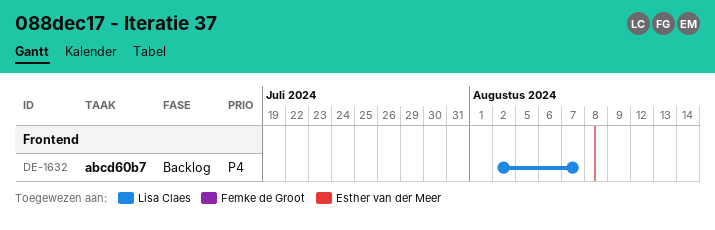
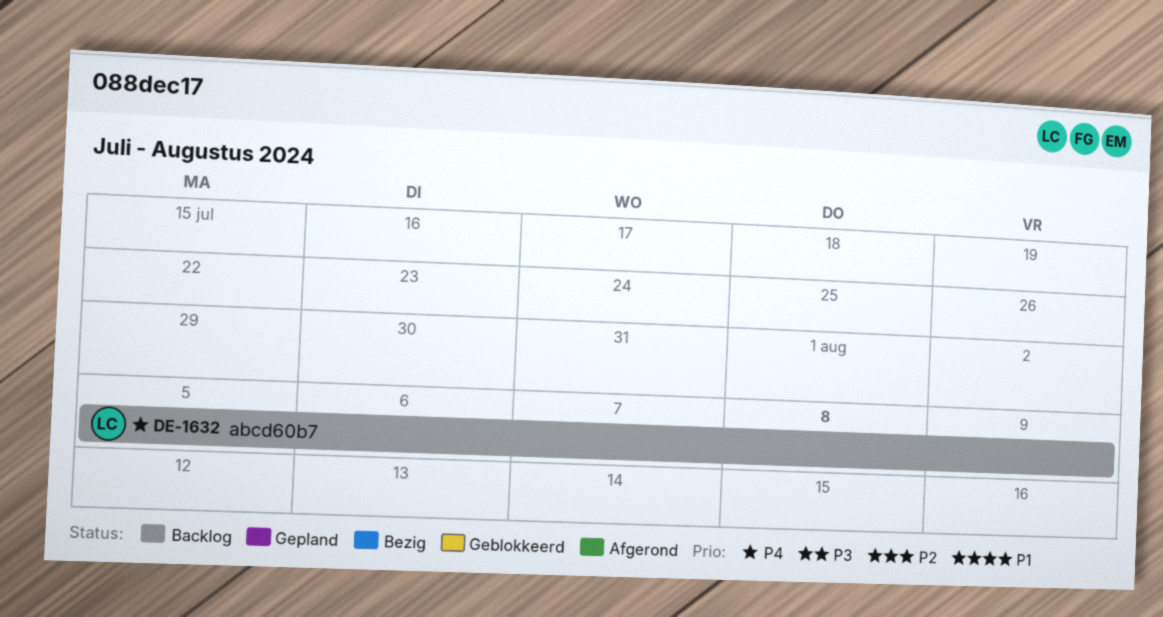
DE-1632, start: Aug 2 -> Aug 5
DE-1632, due: Aug 7 -> Aug 9

